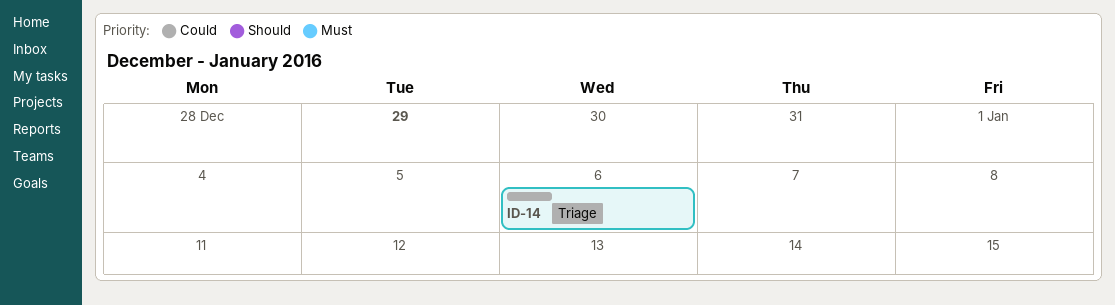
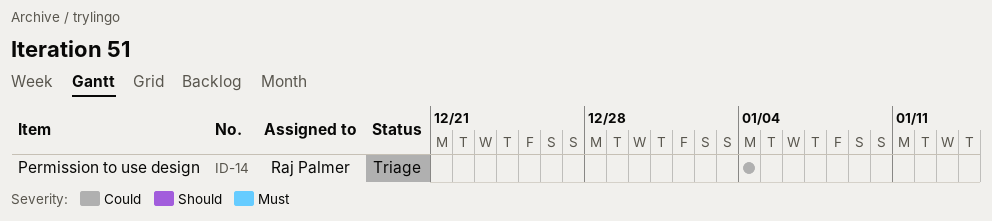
ID-14, due: Jan 6 -> Jan 4

